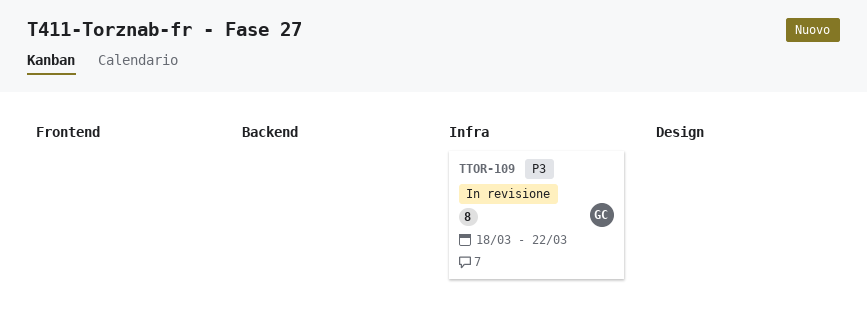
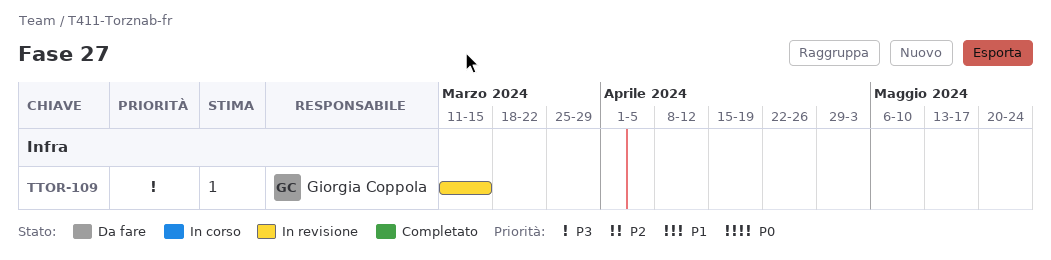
TTOR-109, estimate: 8 -> 1
TTOR-109, start: Mar 18 -> Mar 11
TTOR-109, due: Mar 22 -> Mar 15

